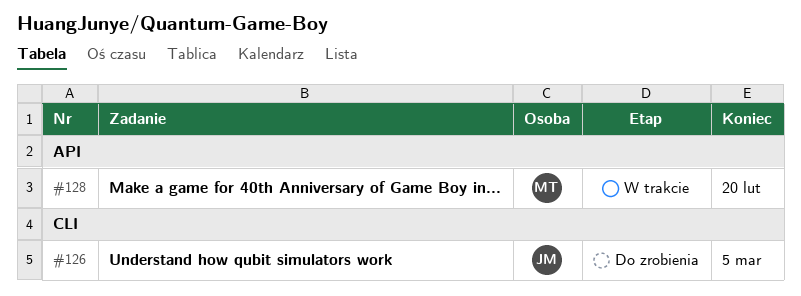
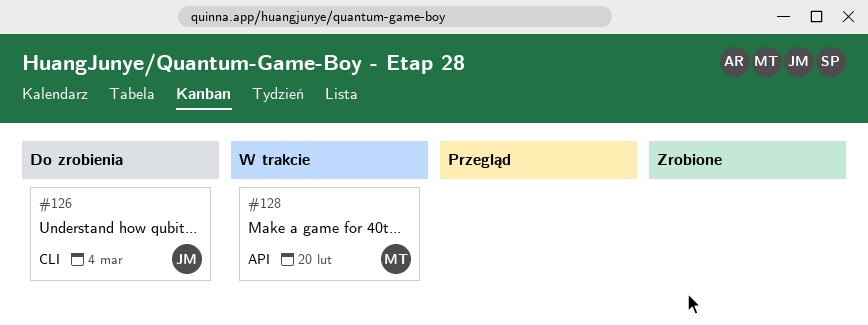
#126, due: Mar 5 -> Mar 4

